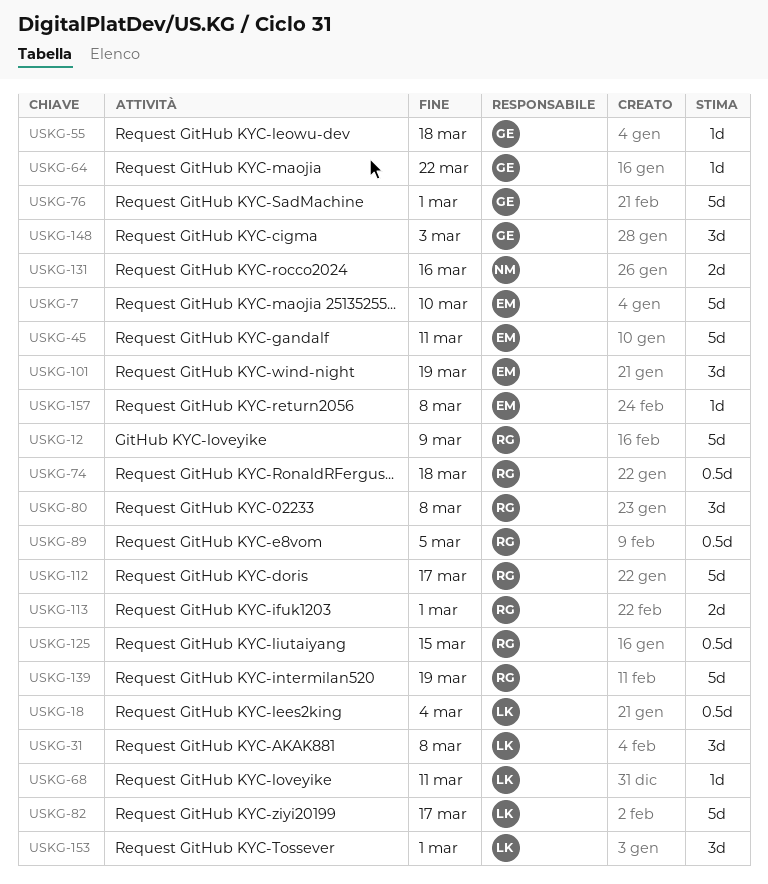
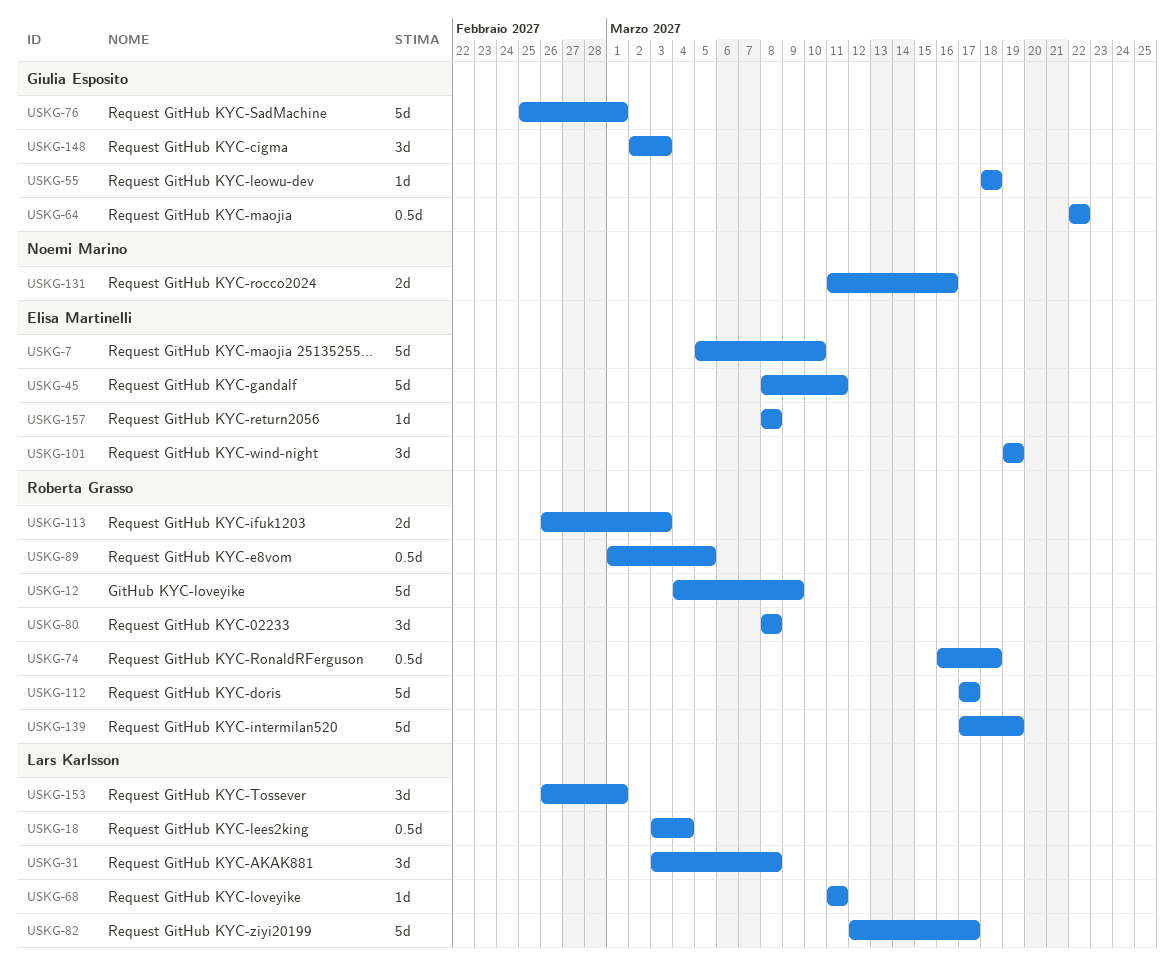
USKG-64, estimate: 1d -> 0.5d
USKG-113, due: Mar 1 -> Mar 3
USKG-125: present -> none

